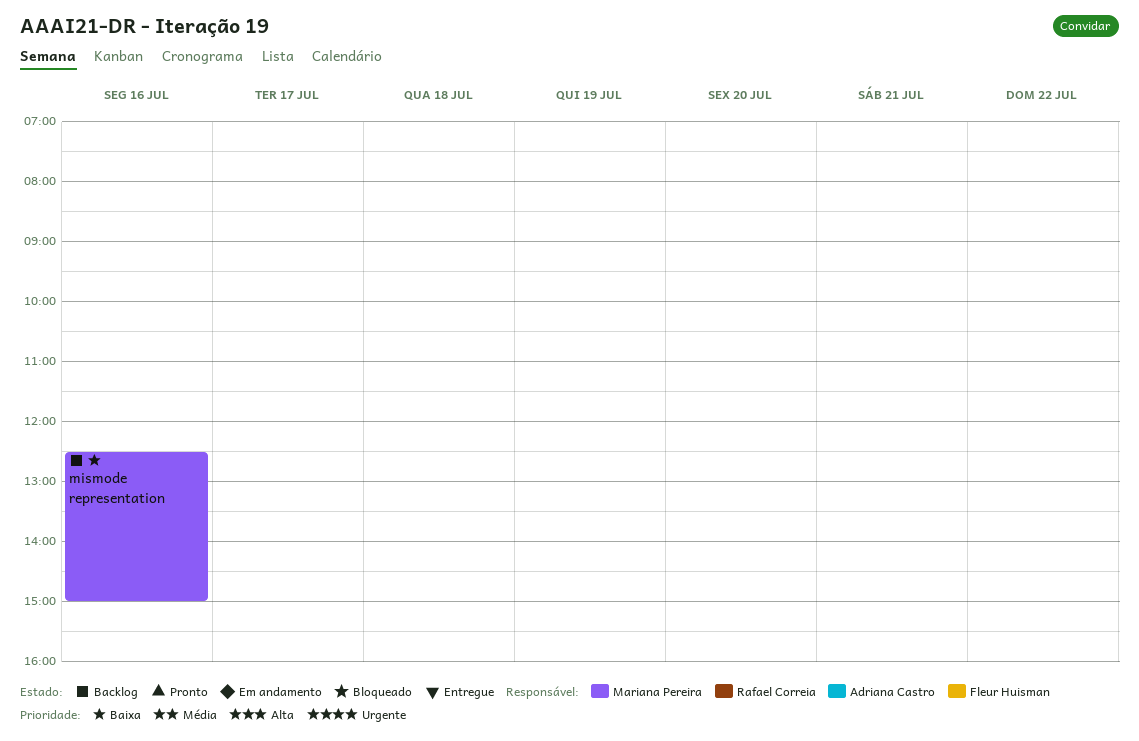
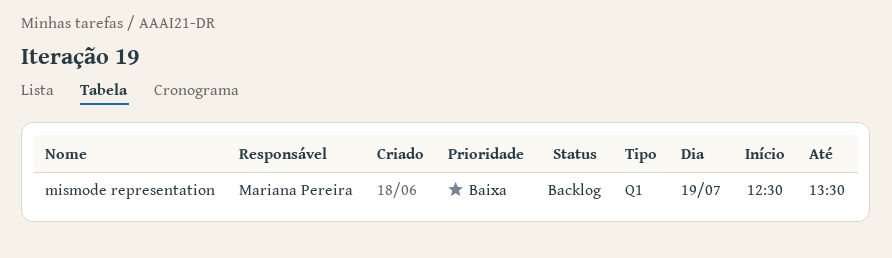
mismode representation, day: Jul 16 -> Jul 19
mismode representation, ends: 15:00 -> 13:30

